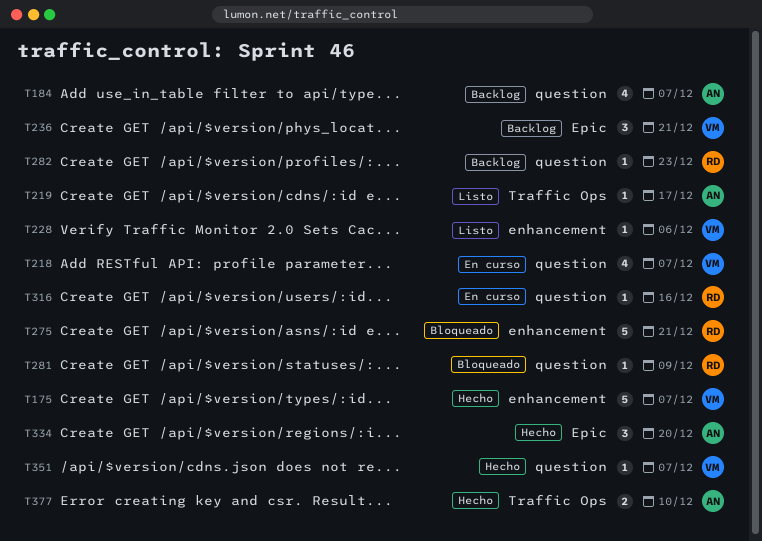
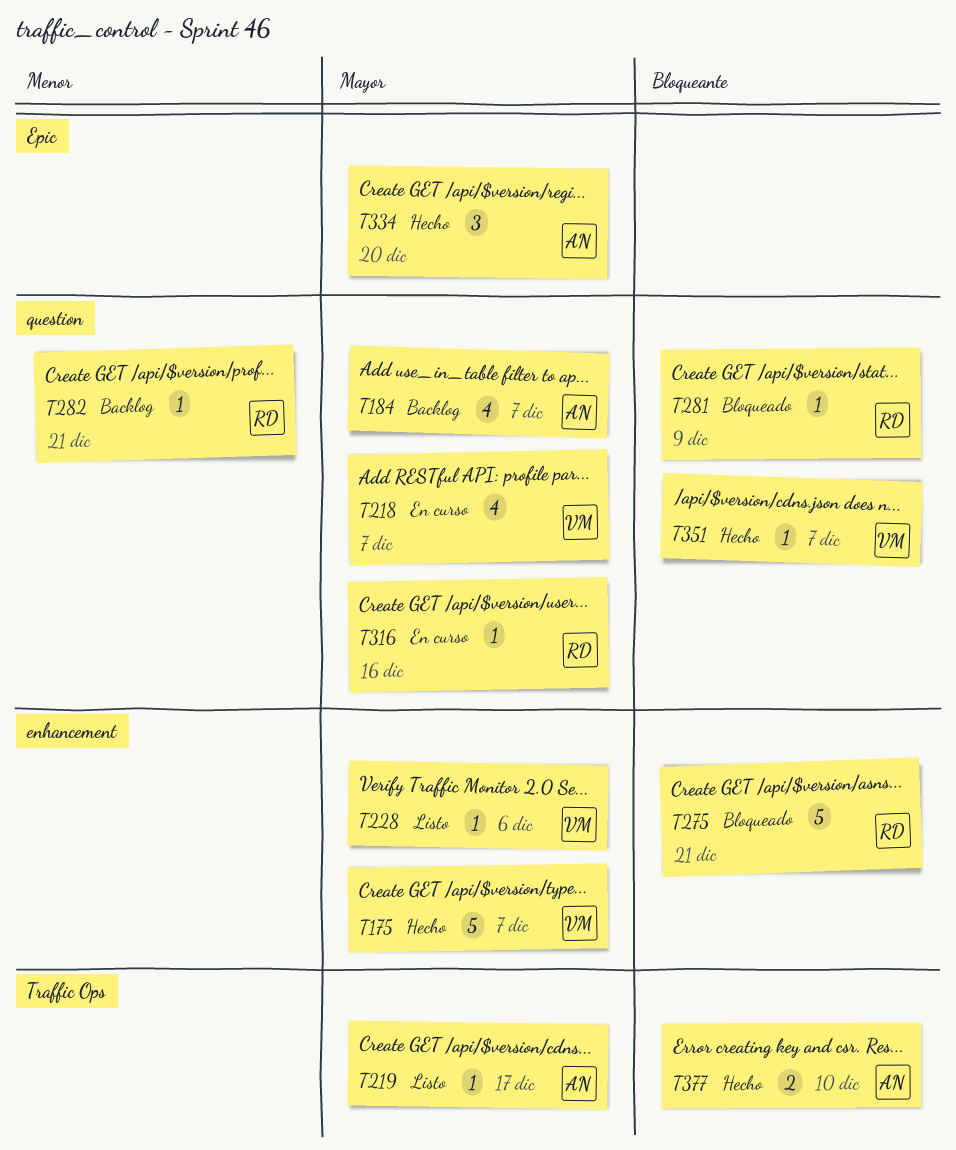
T236: present -> none
T282, due: Dec 23 -> Dec 21

